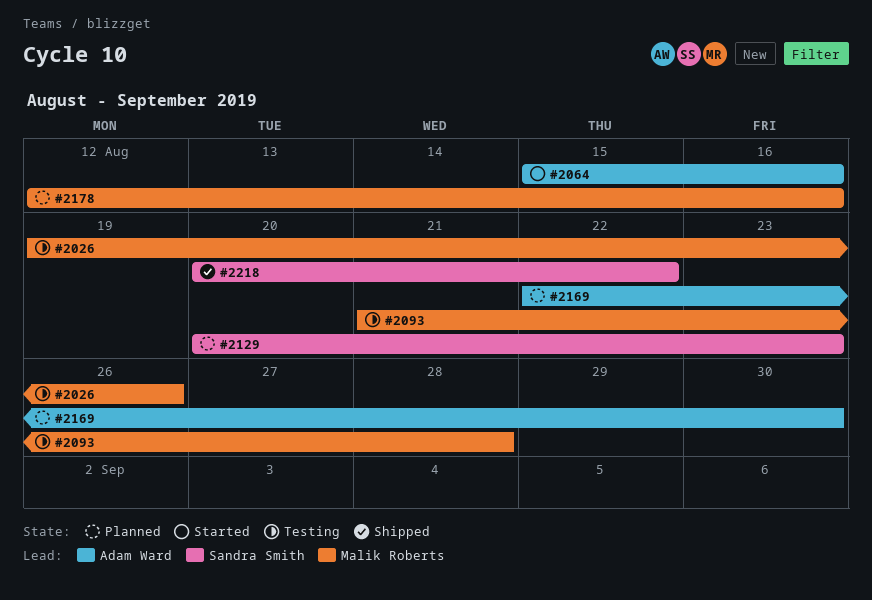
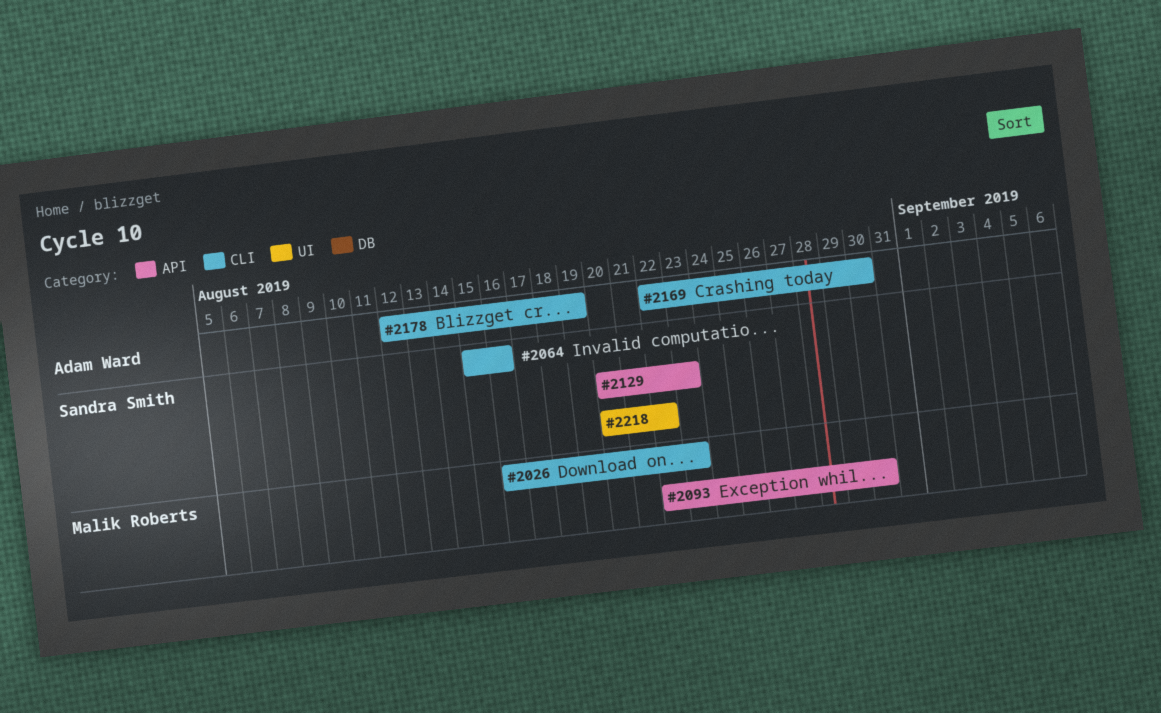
#2026, start: Aug 19 -> Aug 16
#2026, due: Aug 26 -> Aug 23
#2064, owner: Adam Ward -> Sandra Smith
#2093, start: Aug 21 -> Aug 22
#2093, due: Aug 28 -> Aug 30
#2178, owner: Malik Roberts -> Adam Ward
#2178, due: Aug 16 -> Aug 19

